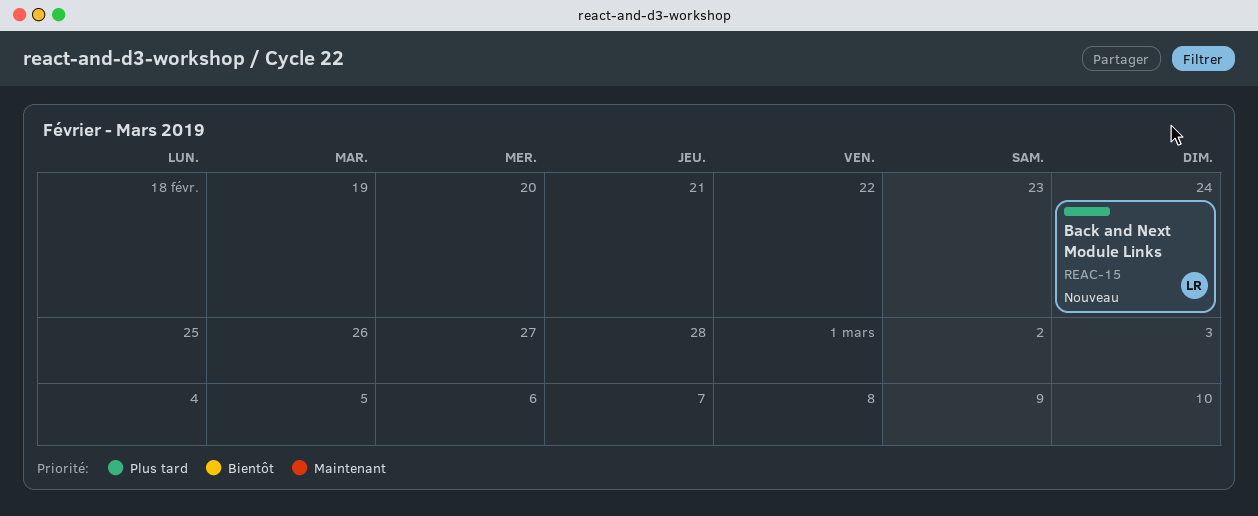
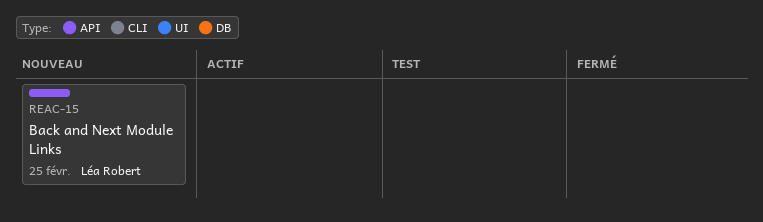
REAC-15, due: Feb 24 -> Feb 25

